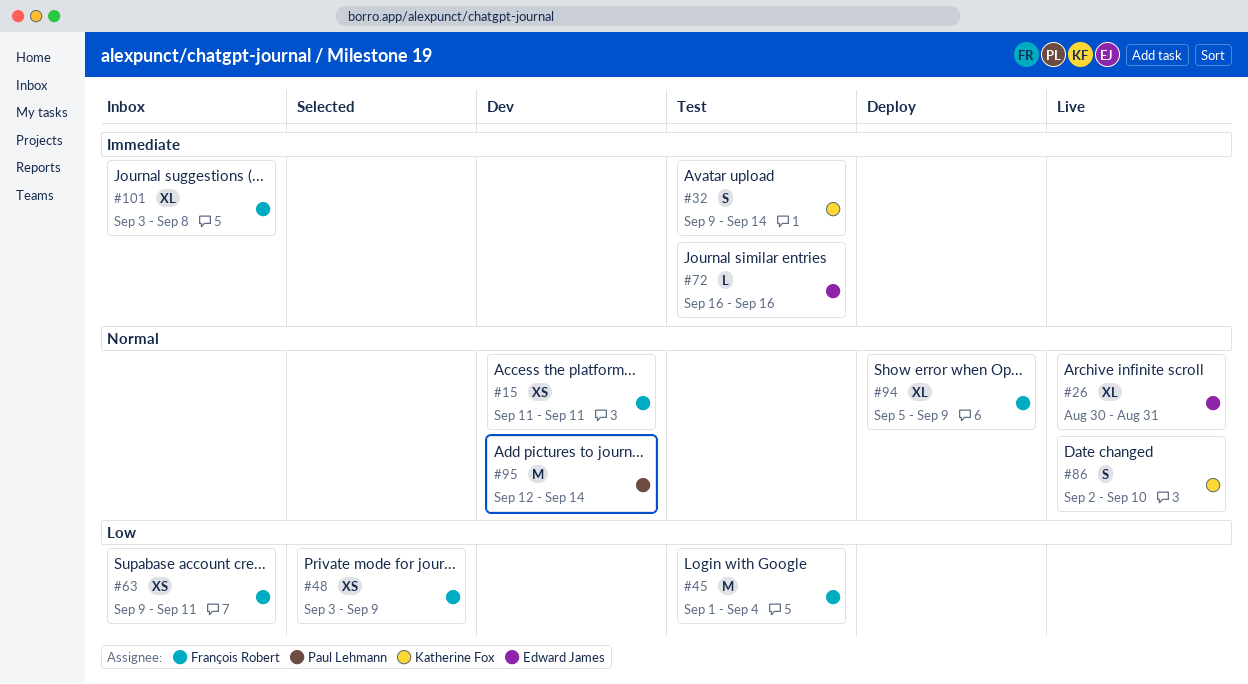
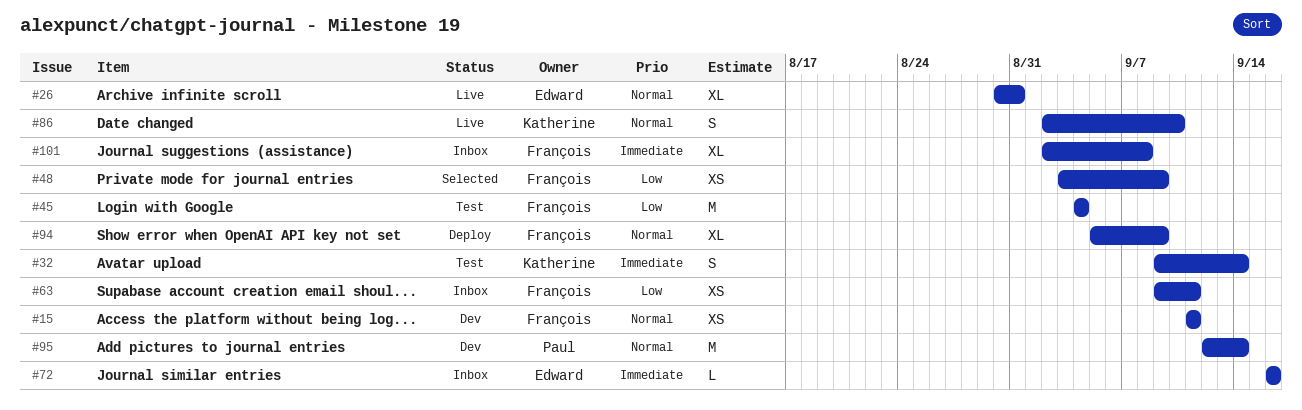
#45, start: Sep 1 -> Sep 4
#72, status: Test -> Inbox
#101, start: Sep 3 -> Sep 2

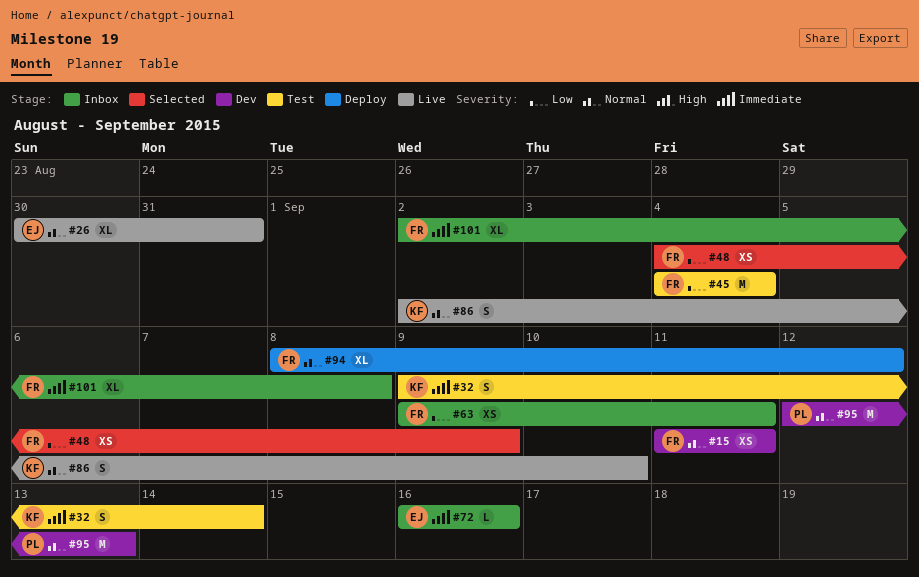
#48, start: Sep 3 -> Sep 4
#94, start: Sep 5 -> Sep 8
#94, due: Sep 9 -> Sep 12
#95, due: Sep 14 -> Sep 13

